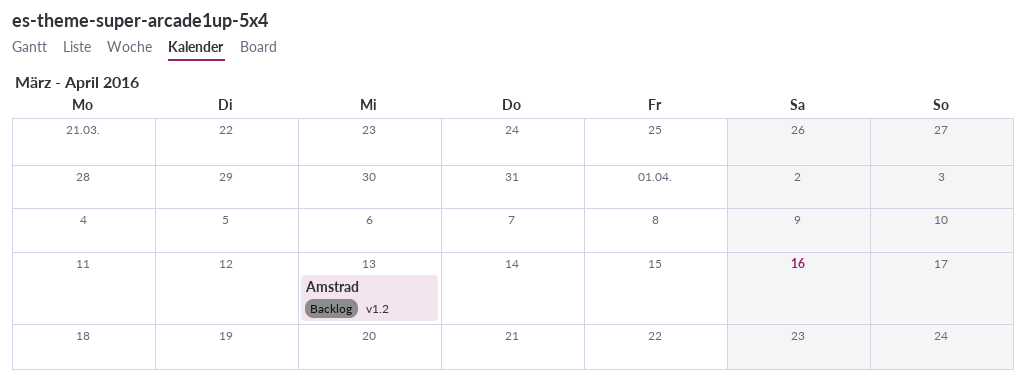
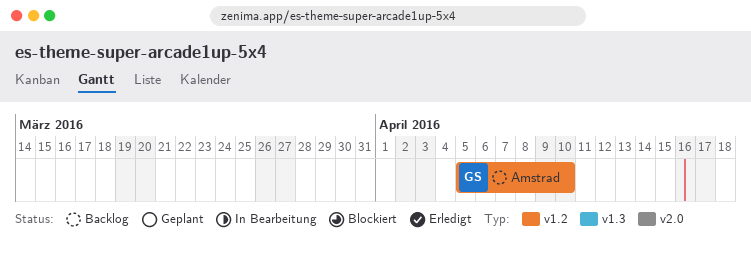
Amstrad, due: Apr 13 -> Apr 10

